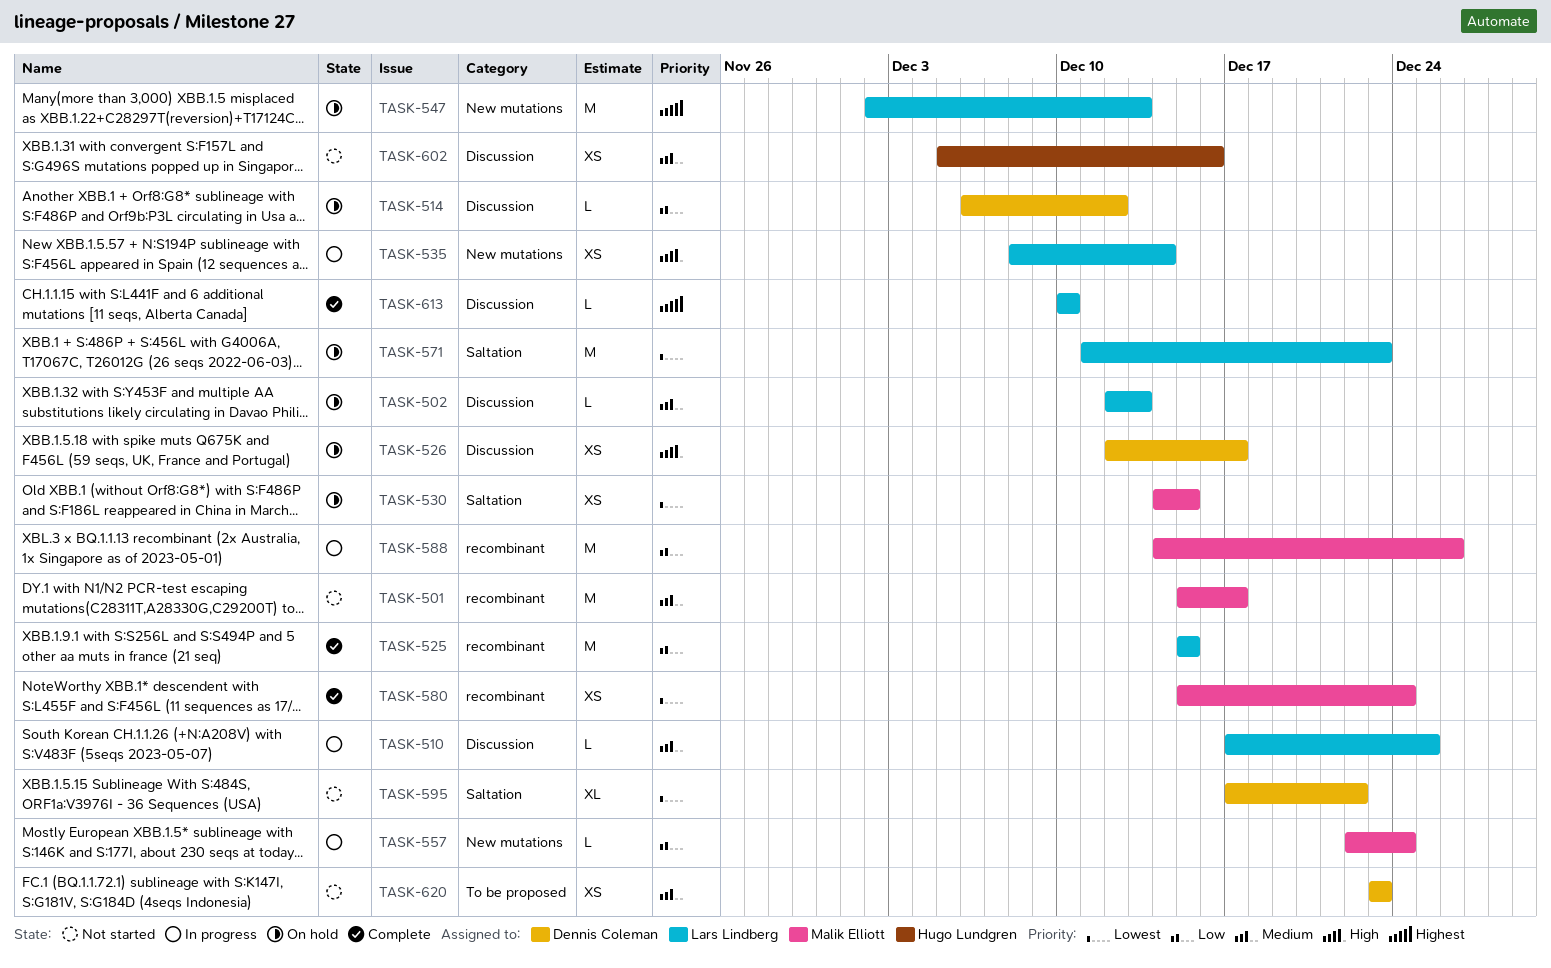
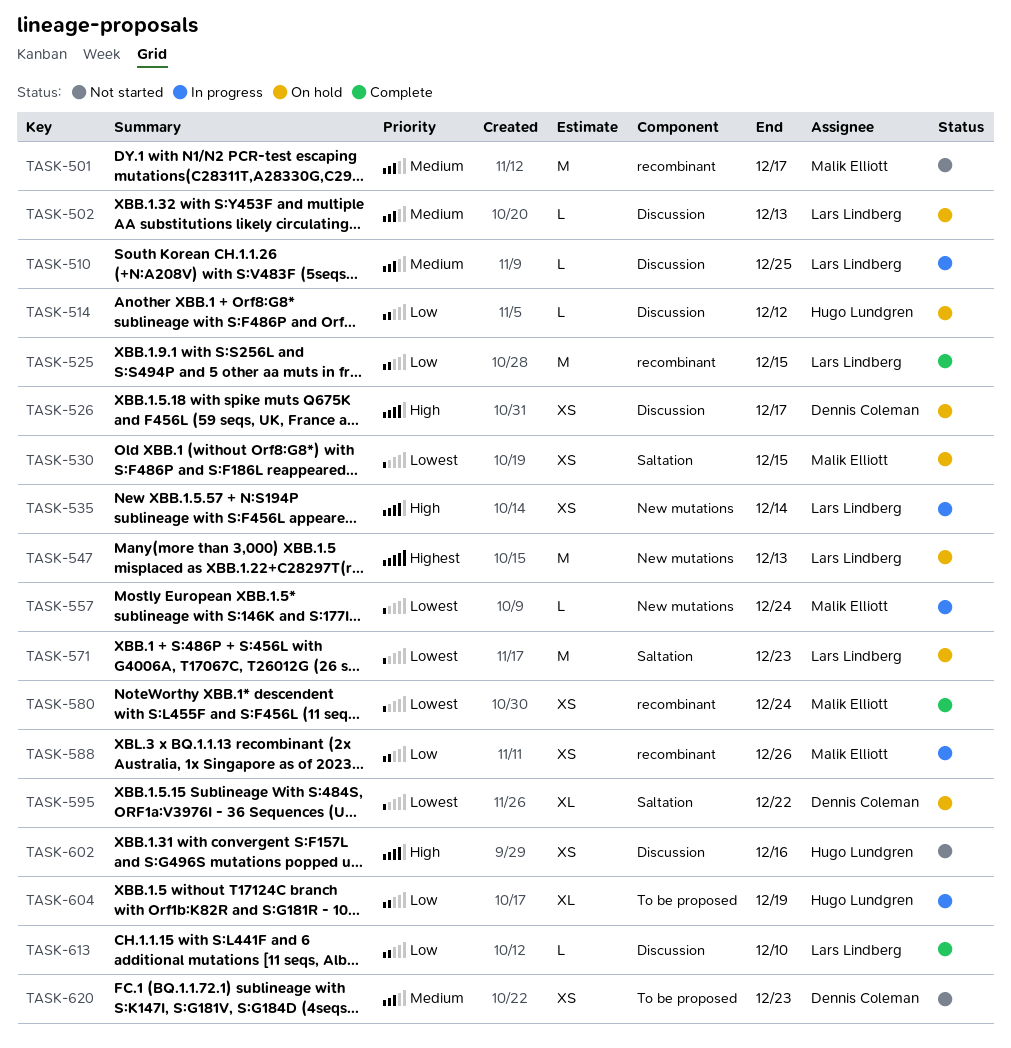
TASK-514, owner: Dennis Coleman -> Hugo Lundgren
TASK-557, priority: Low -> Lowest
TASK-588, estimate: M -> XS
TASK-595, status: Not started -> On hold
TASK-602, priority: Medium -> High
TASK-604: none -> present
TASK-613, priority: Highest -> Low

